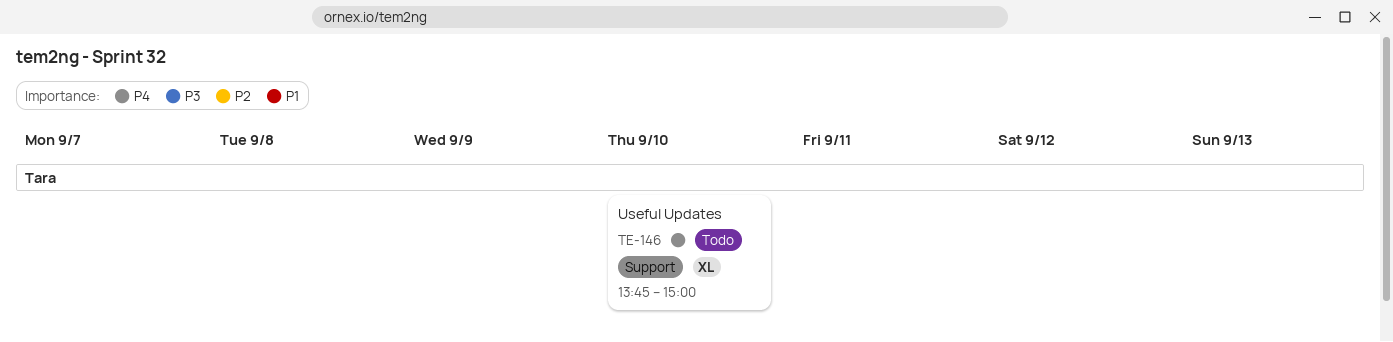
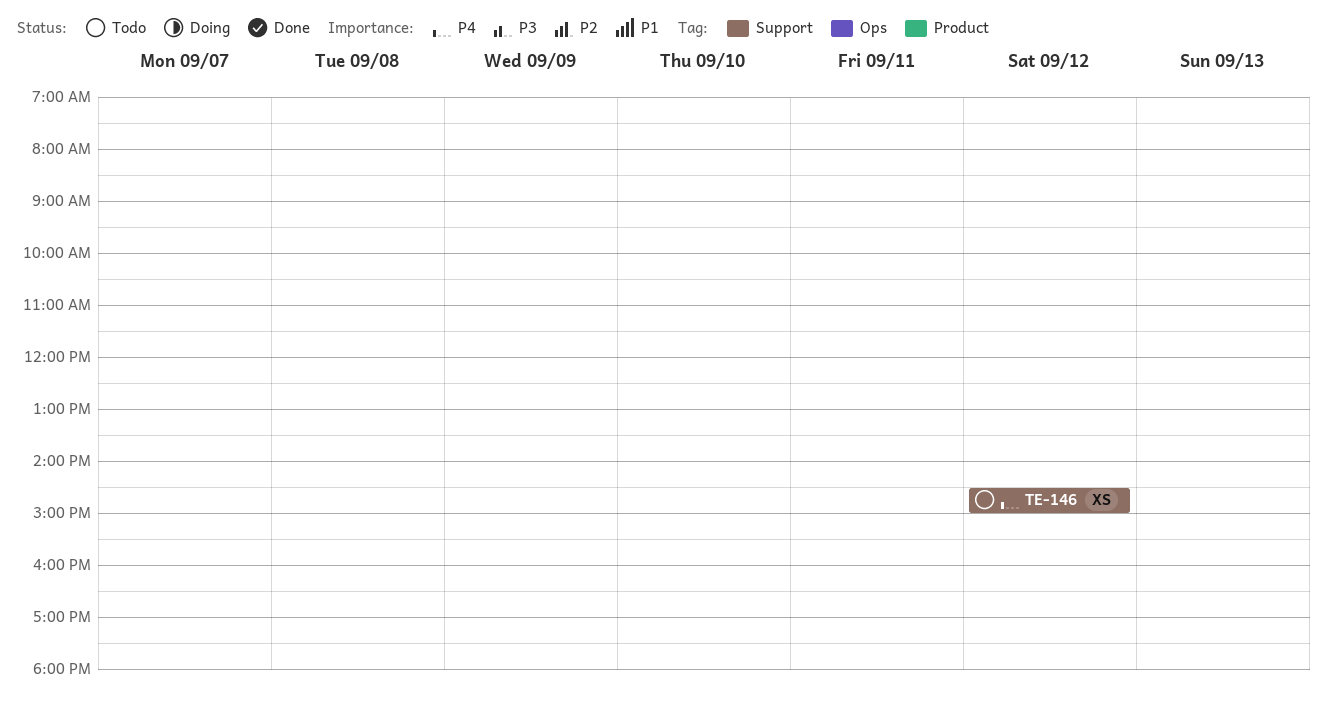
TE-146, estimate: XL -> XS
TE-146, day: Sep 10 -> Sep 12
TE-146, begins: 13:45 -> 14:30

